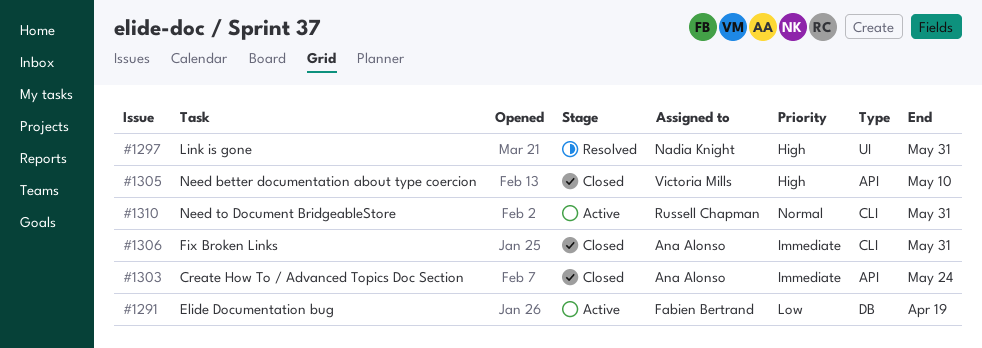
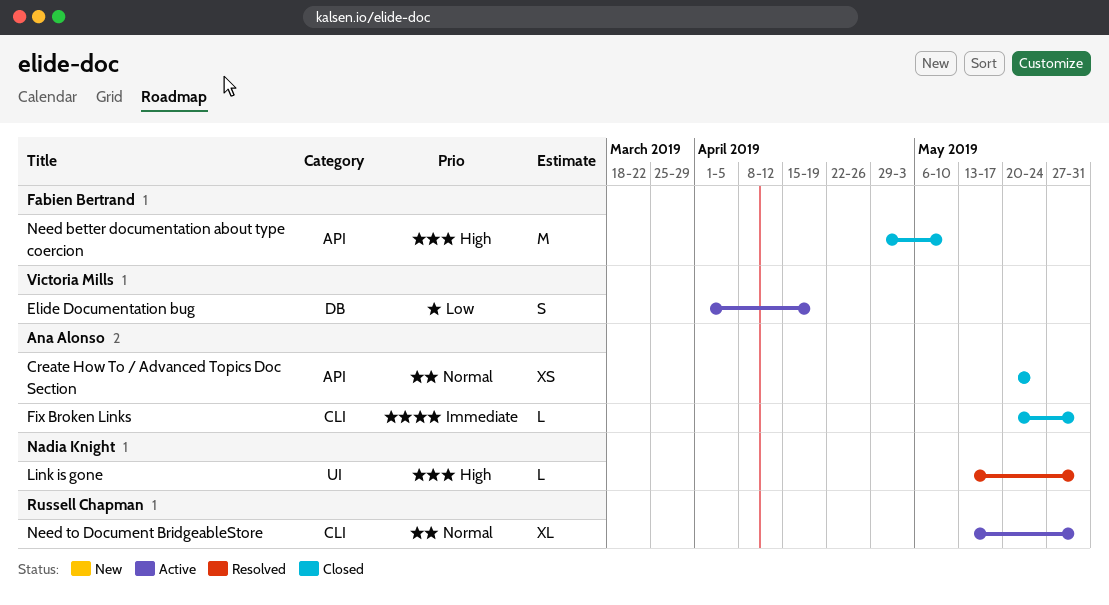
Create How To / Advanced Topics Doc Section, priority: Immediate -> Normal
Elide Documentation bug, owner: Fabien Bertrand -> Victoria Mills
Need better documentation about type coercion, owner: Victoria Mills -> Fabien Bertrand

